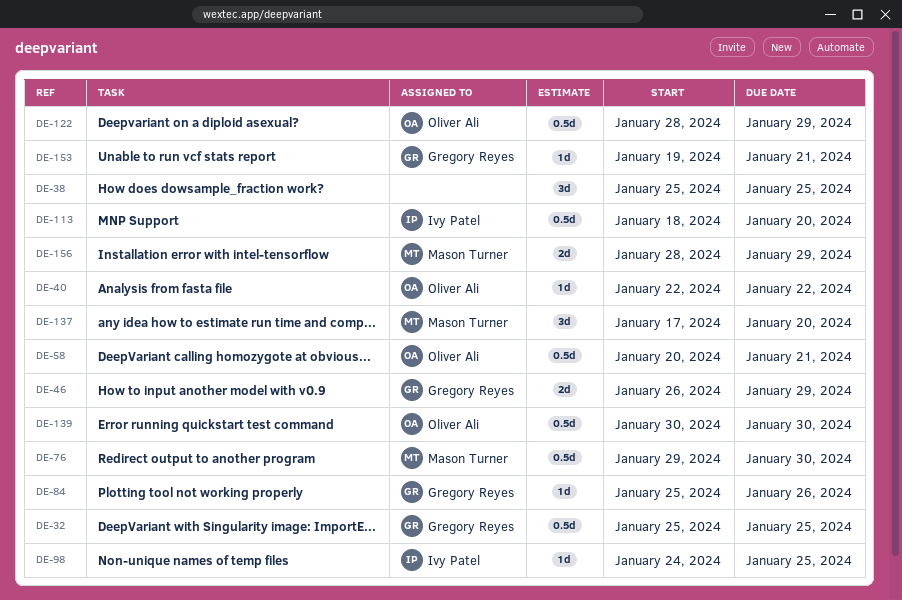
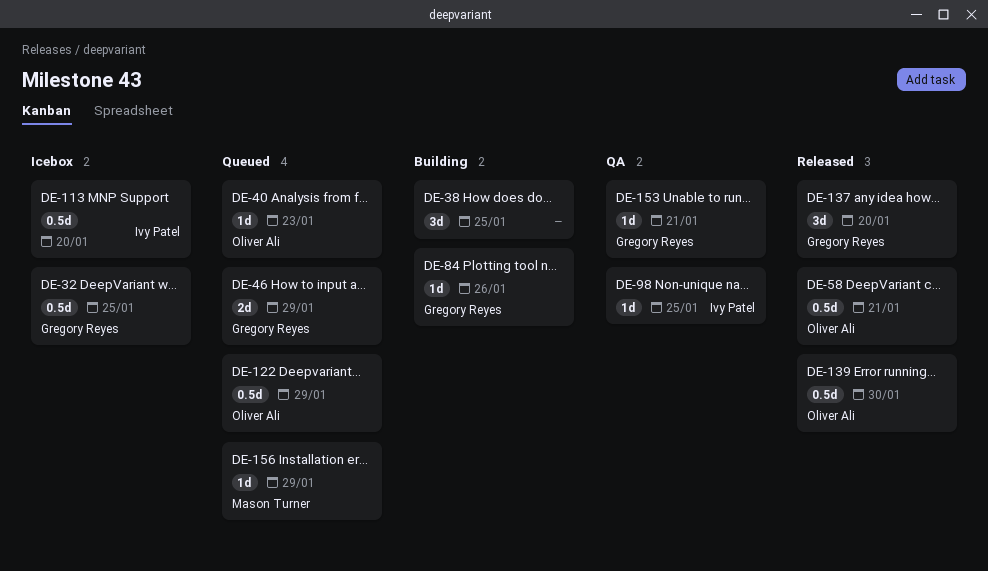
DE-40, due: Jan 22 -> Jan 23
DE-76: present -> none
DE-137, owner: Mason Turner -> Gregory Reyes
DE-156, estimate: 2d -> 1d

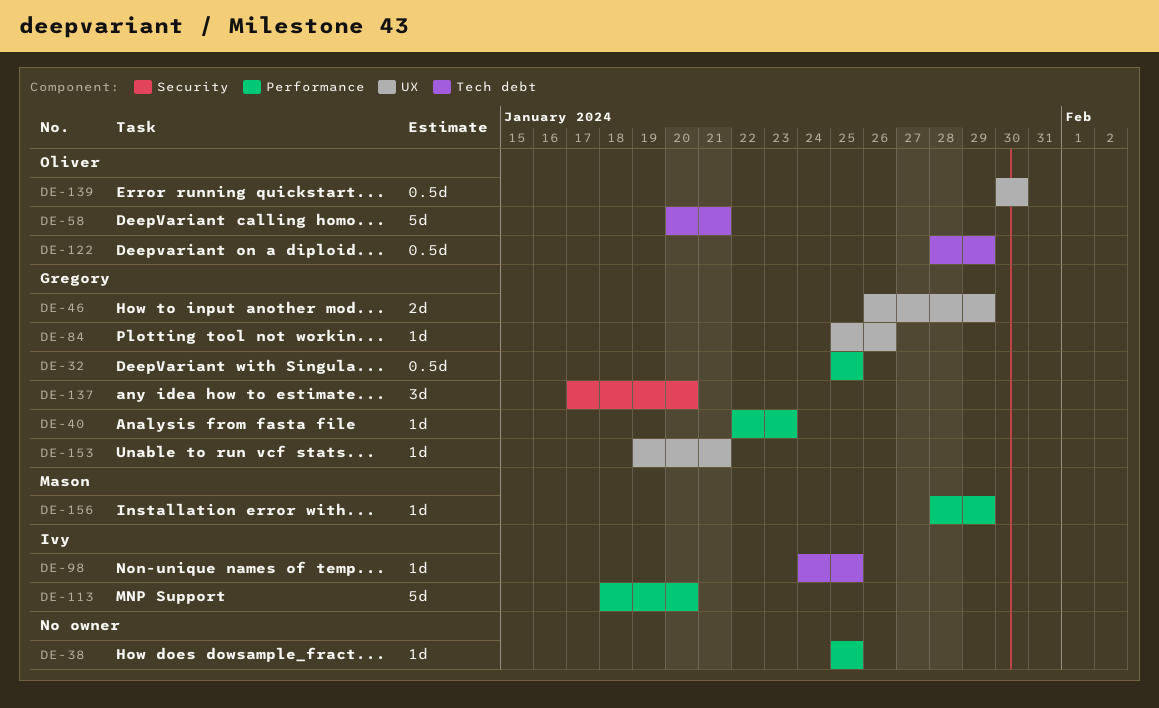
DE-38, estimate: 3d -> 1d
DE-40, owner: Oliver Ali -> Gregory Reyes
DE-58, estimate: 0.5d -> 5d
DE-113, estimate: 0.5d -> 5d

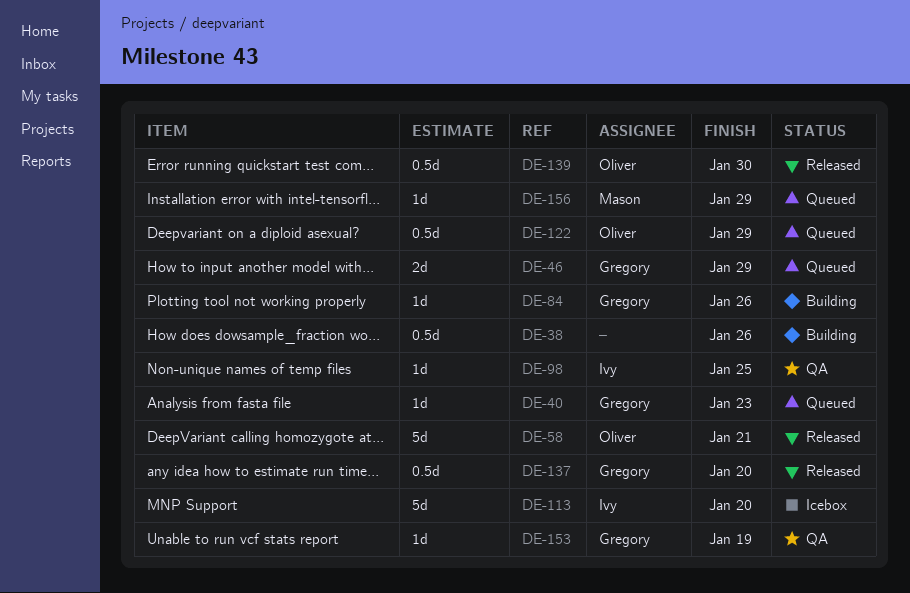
DE-32: present -> none
DE-38, estimate: 1d -> 0.5d
DE-38, due: Jan 25 -> Jan 26
DE-137, estimate: 3d -> 0.5d
DE-153, due: Jan 21 -> Jan 19

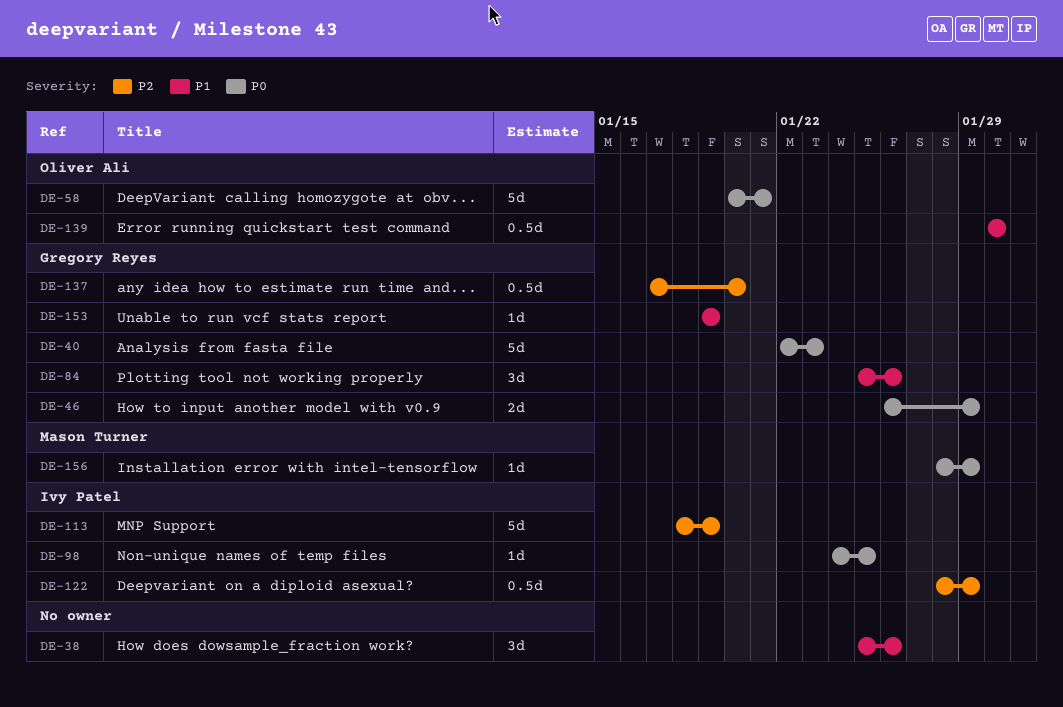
DE-38, estimate: 0.5d -> 3d
DE-40, estimate: 1d -> 5d
DE-84, estimate: 1d -> 3d
DE-113, due: Jan 20 -> Jan 19
DE-122, owner: Oliver Ali -> Ivy Patel

